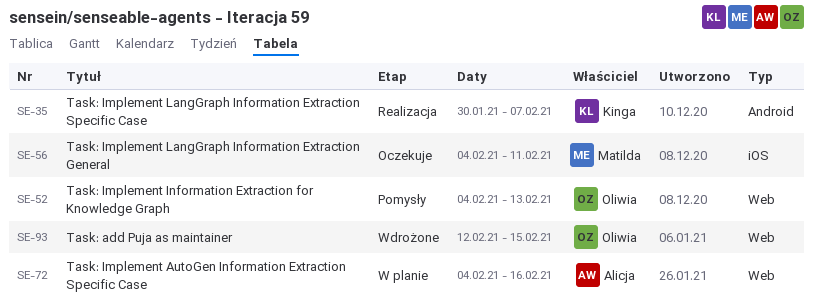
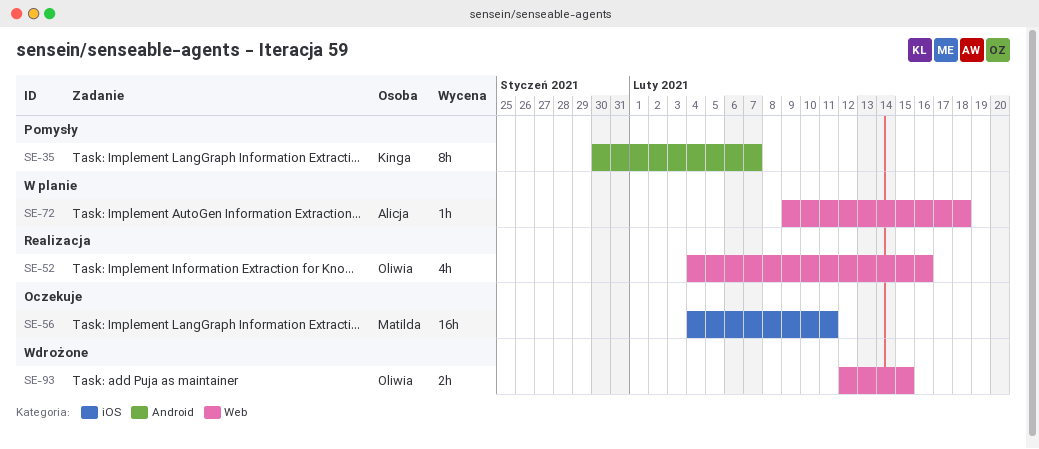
SE-35, status: Realizacja -> Pomysły
SE-52, status: Pomysły -> Realizacja
SE-52, due: Feb 13 -> Feb 16
SE-72, start: Feb 4 -> Feb 9
SE-72, due: Feb 16 -> Feb 18

